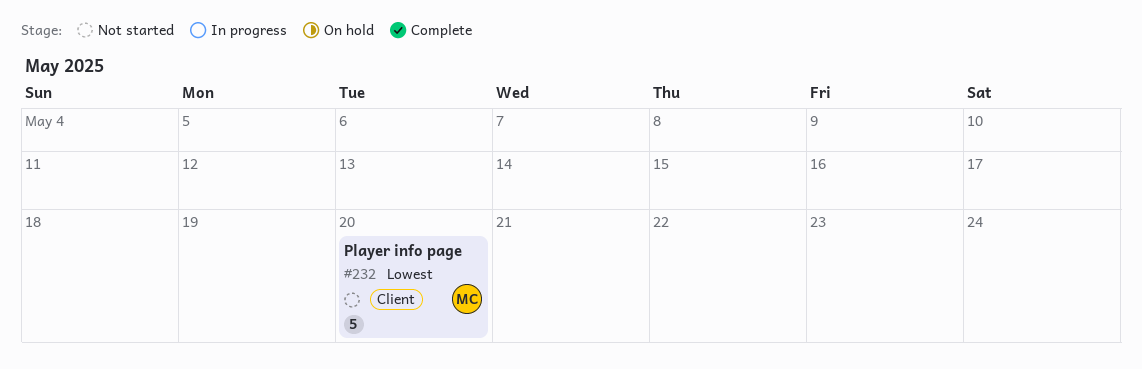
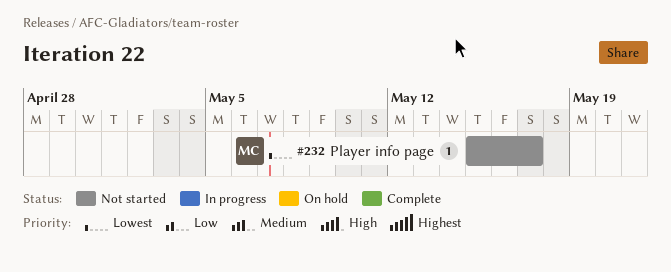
#232, estimate: 5 -> 1
#232, due: May 20 -> May 17

